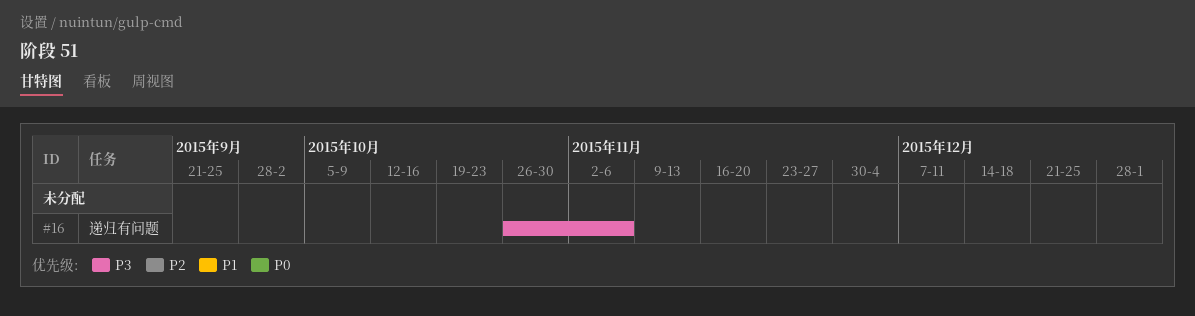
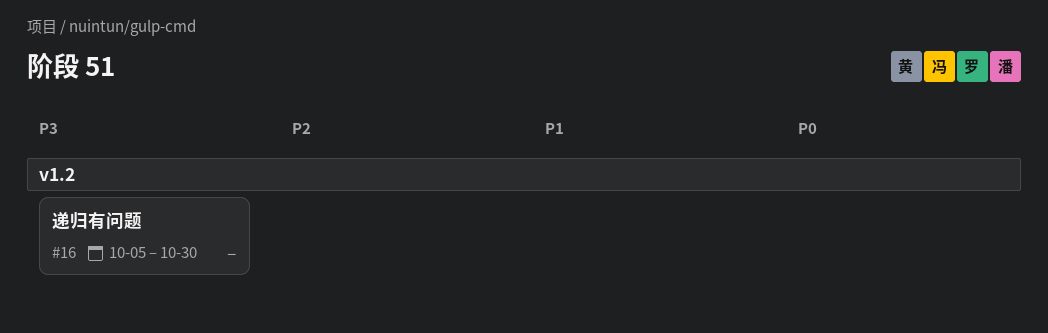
#16, start: Oct 26 -> Oct 5
#16, due: Nov 6 -> Oct 30

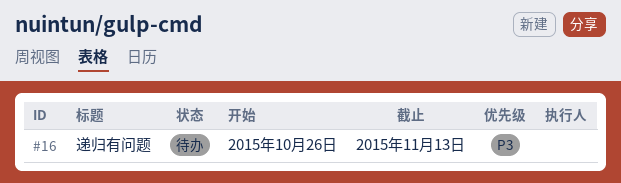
#16, start: Oct 5 -> Oct 26
#16, due: Oct 30 -> Nov 13

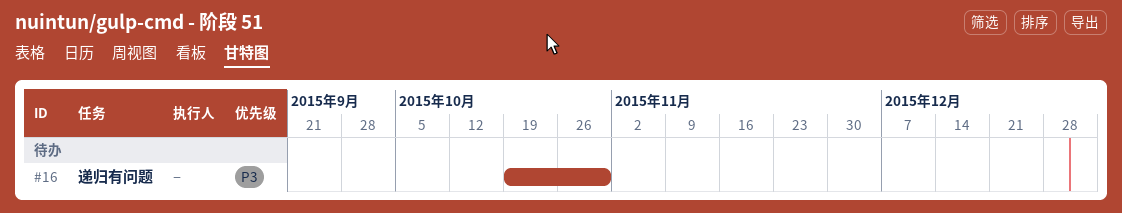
#16, start: Oct 26 -> Oct 19
#16, due: Nov 13 -> Oct 30

